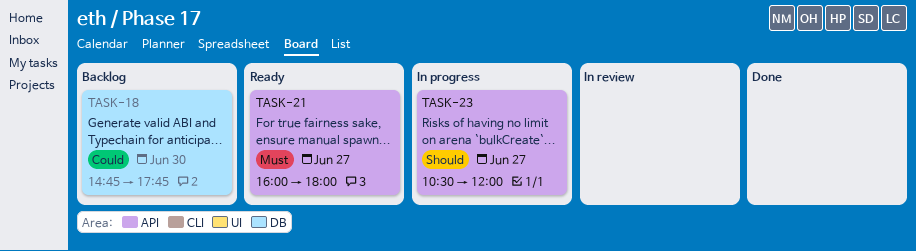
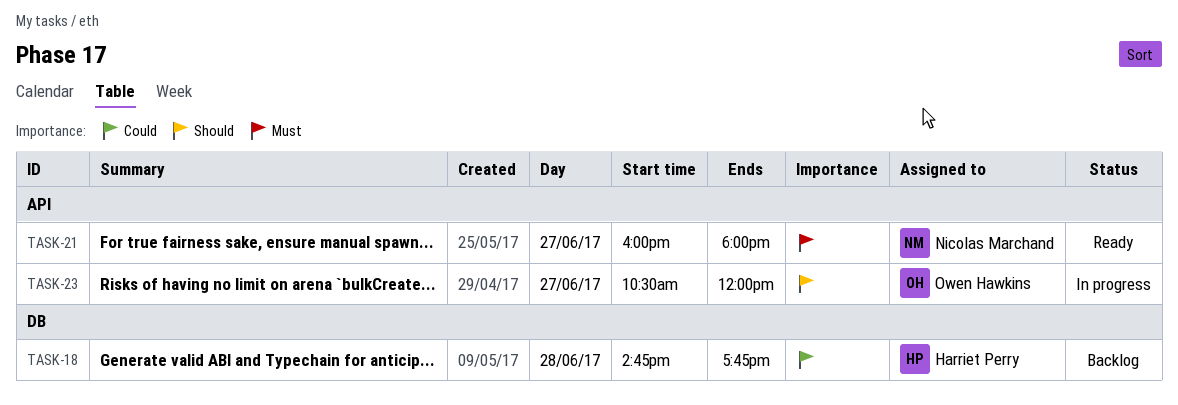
TASK-18, day: Jun 30 -> Jun 28

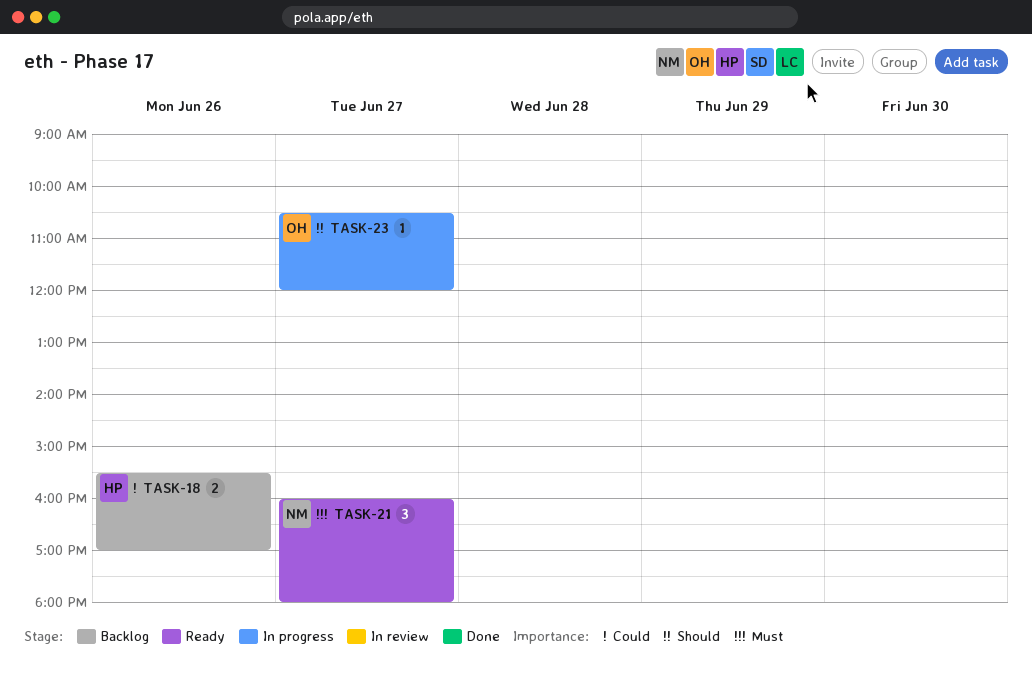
TASK-18, day: Jun 28 -> Jun 26
TASK-18, begins: 14:45 -> 15:30
TASK-18, ends: 17:45 -> 17:00

